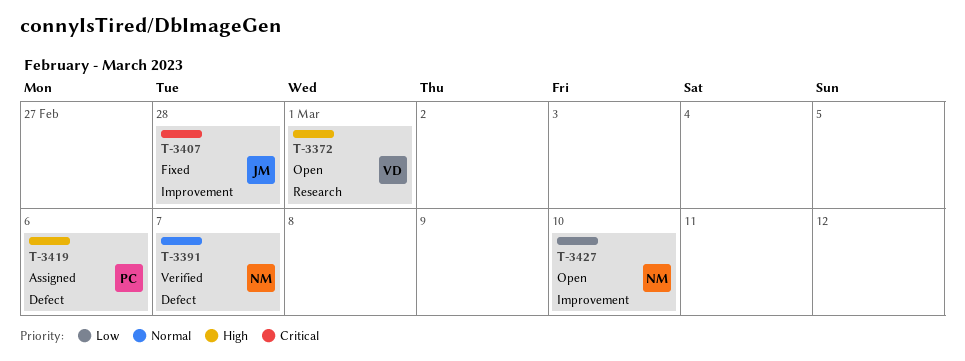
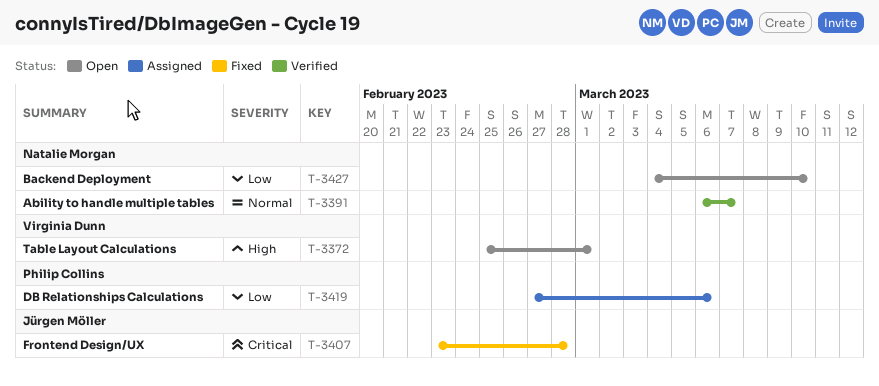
T-3419, priority: High -> Low

